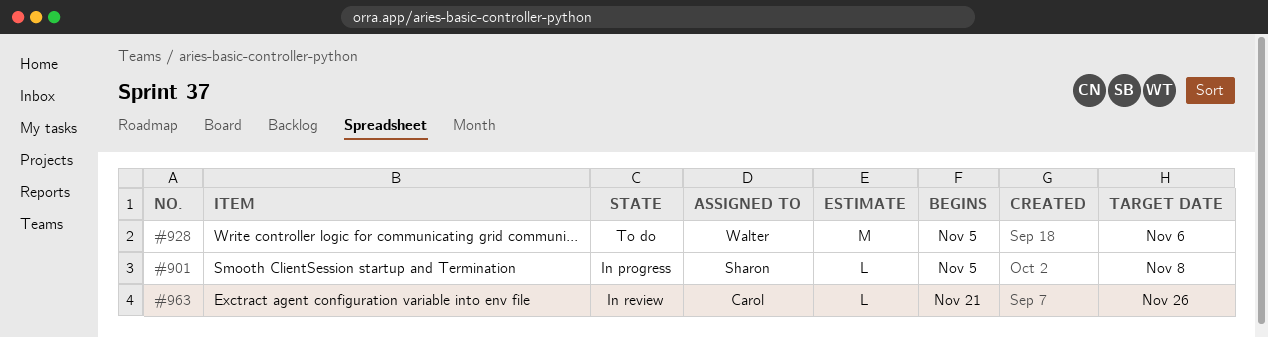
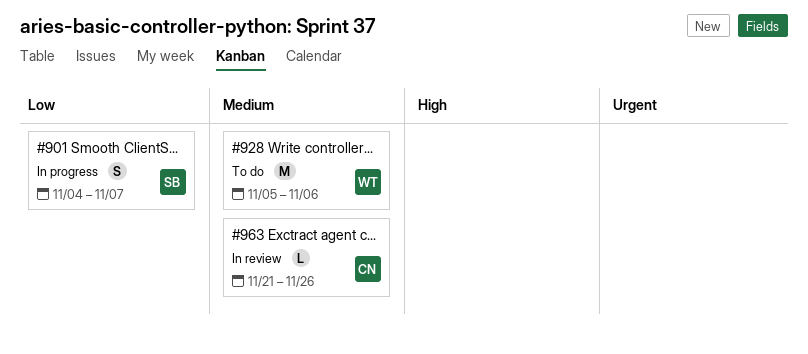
#901, estimate: L -> S
#901, start: Nov 5 -> Nov 4
#901, due: Nov 8 -> Nov 7

